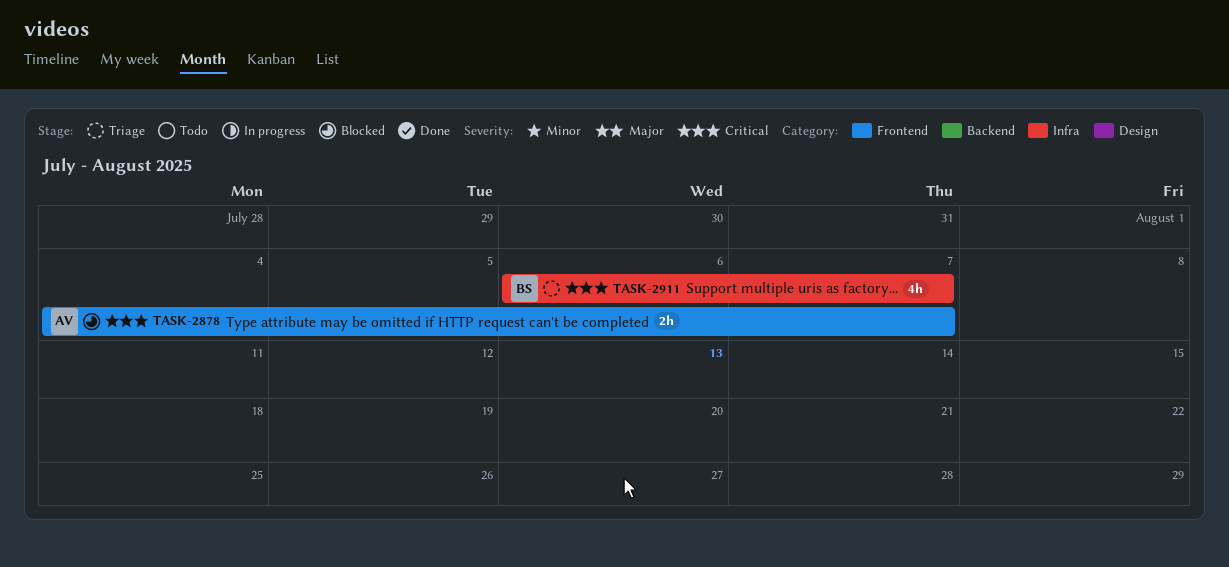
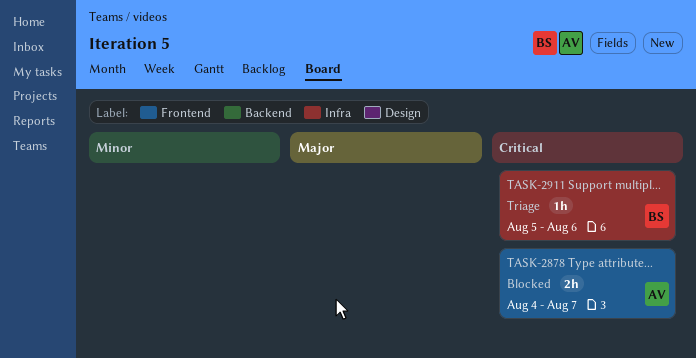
TASK-2911, estimate: 4h -> 1h
TASK-2911, start: Aug 6 -> Aug 5
TASK-2911, due: Aug 7 -> Aug 6

